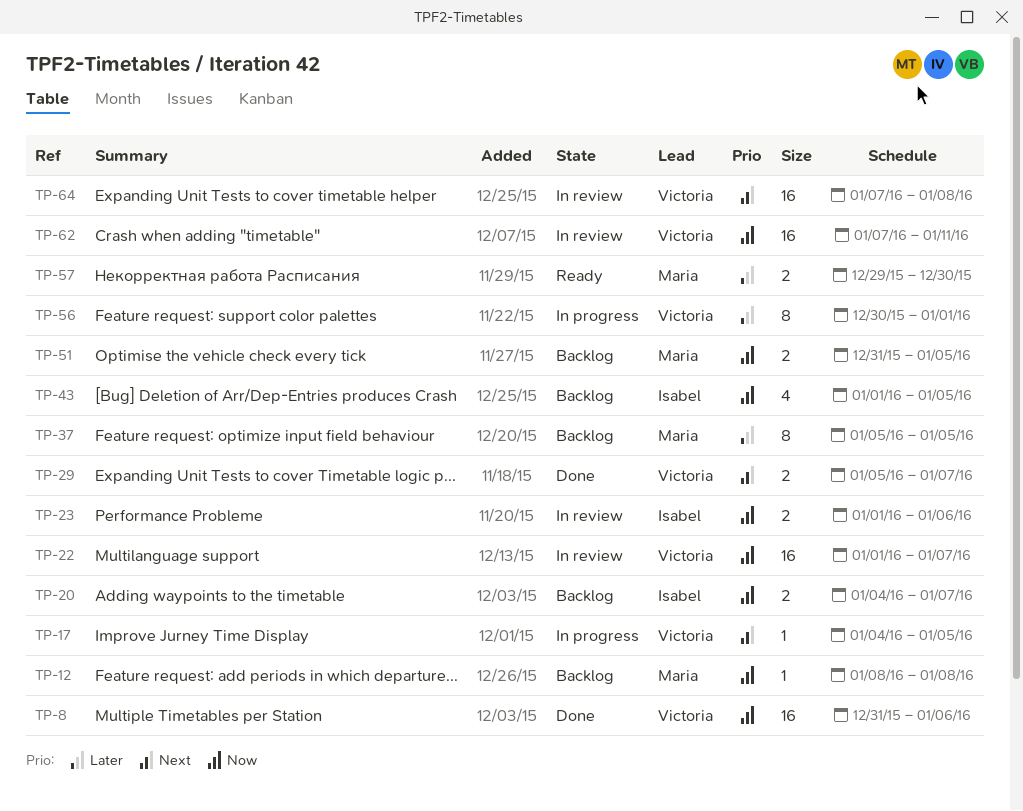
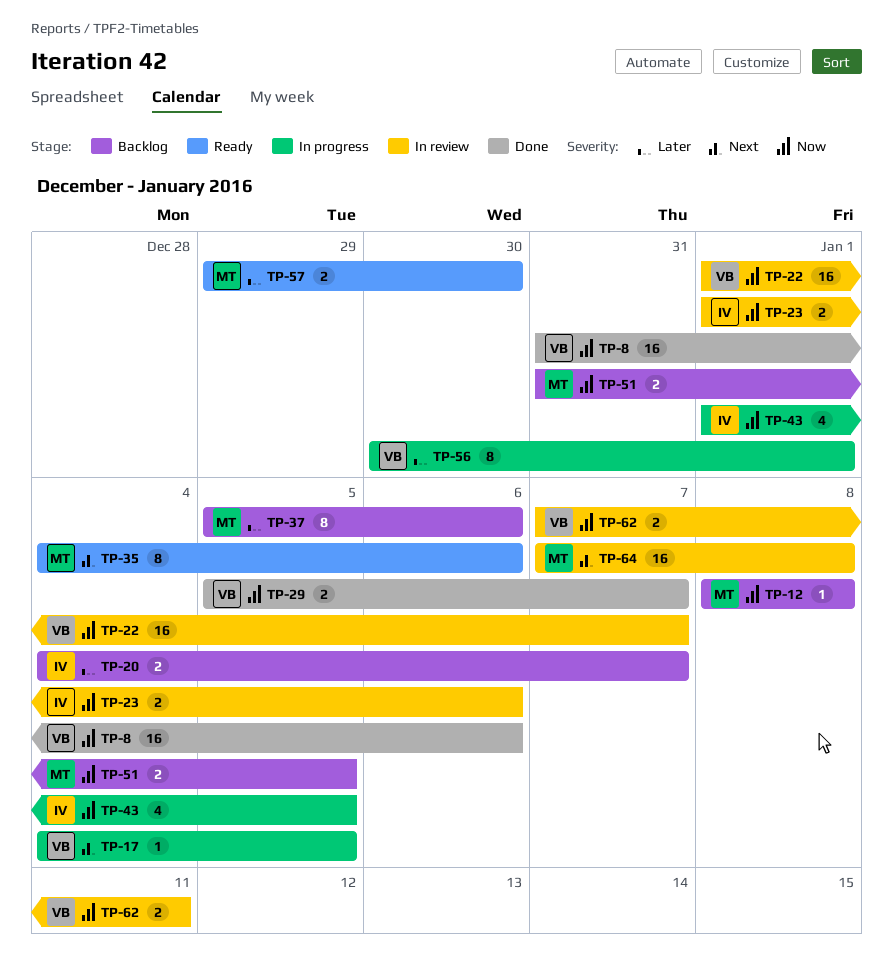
TP-20, priority: Now -> Later
TP-29, priority: Next -> Now
TP-35: none -> present
TP-37, due: Jan 5 -> Jan 6
TP-43, status: Backlog -> In progress
TP-62, estimate: 16 -> 2
TP-64, owner: Victoria -> Maria

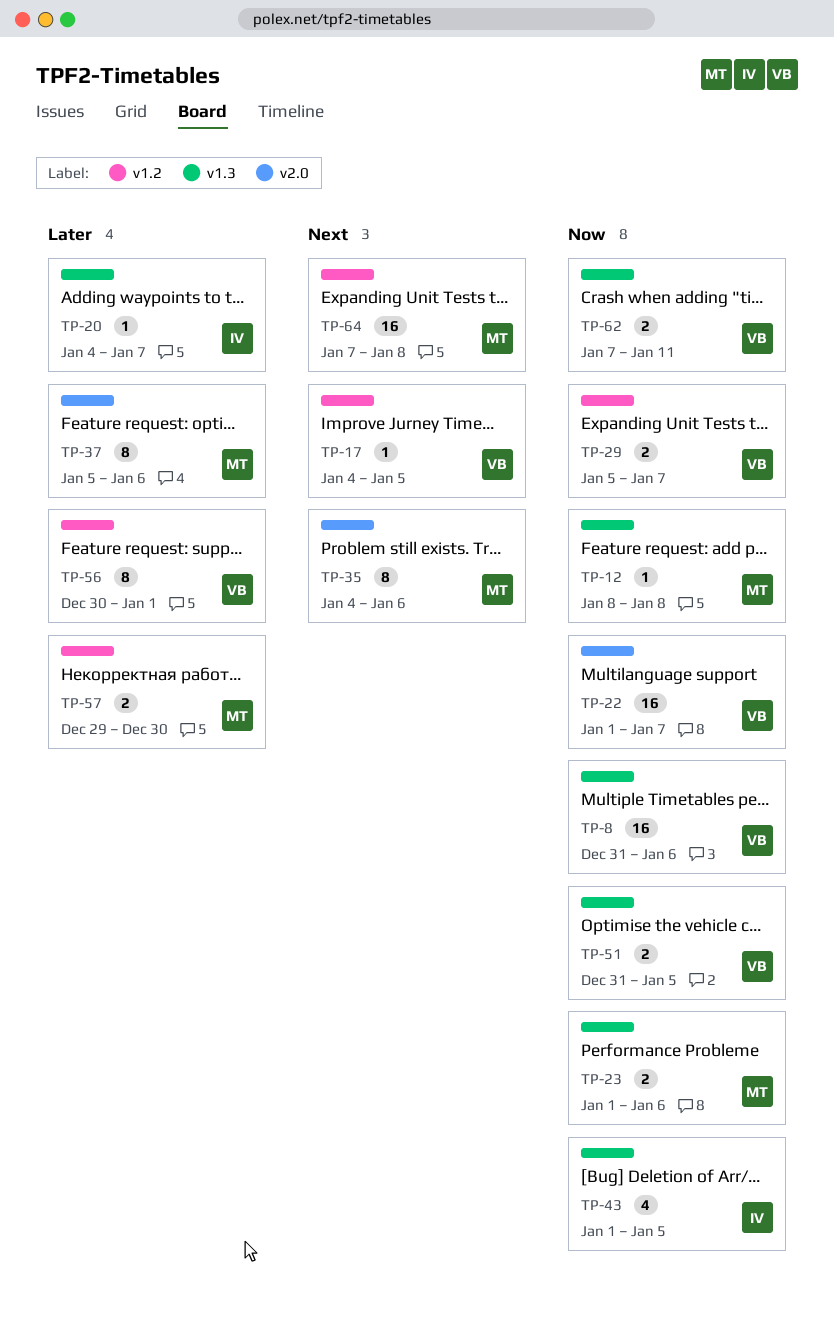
TP-20, estimate: 2 -> 1
TP-23, owner: IV -> MT
TP-51, owner: MT -> VB

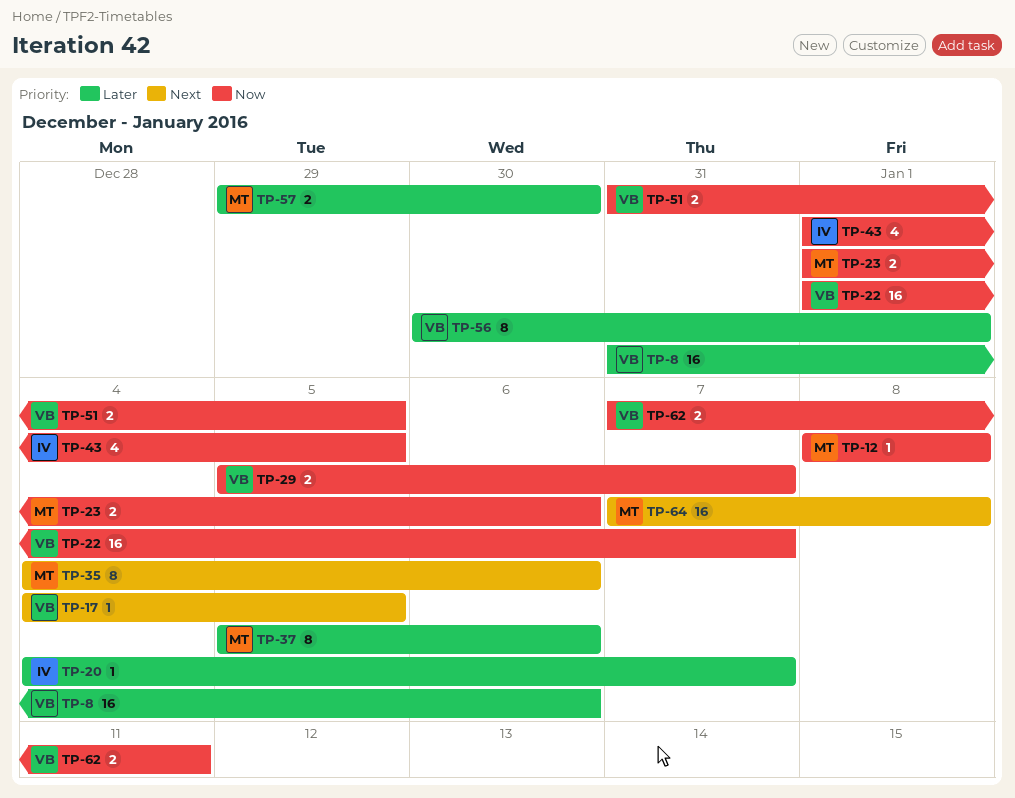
TP-8, priority: Now -> Later

